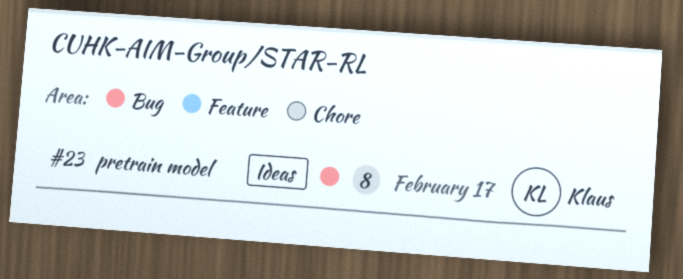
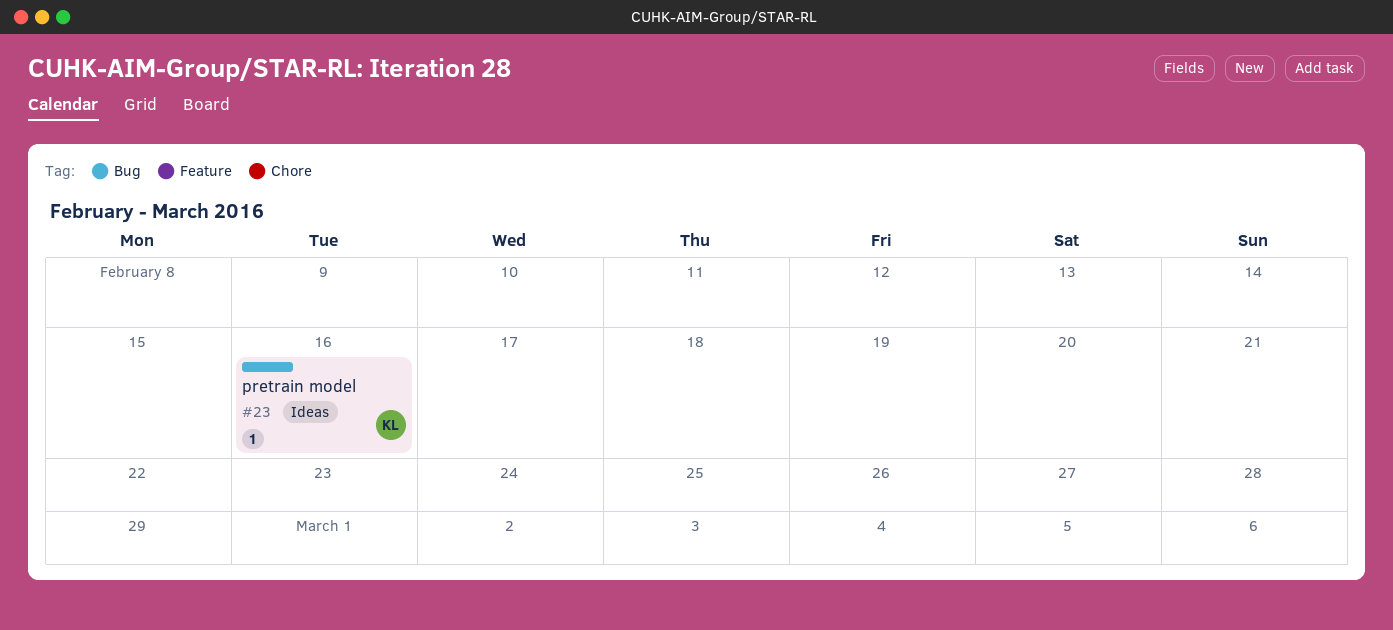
#23, estimate: 8 -> 1
#23, due: Feb 17 -> Feb 16

